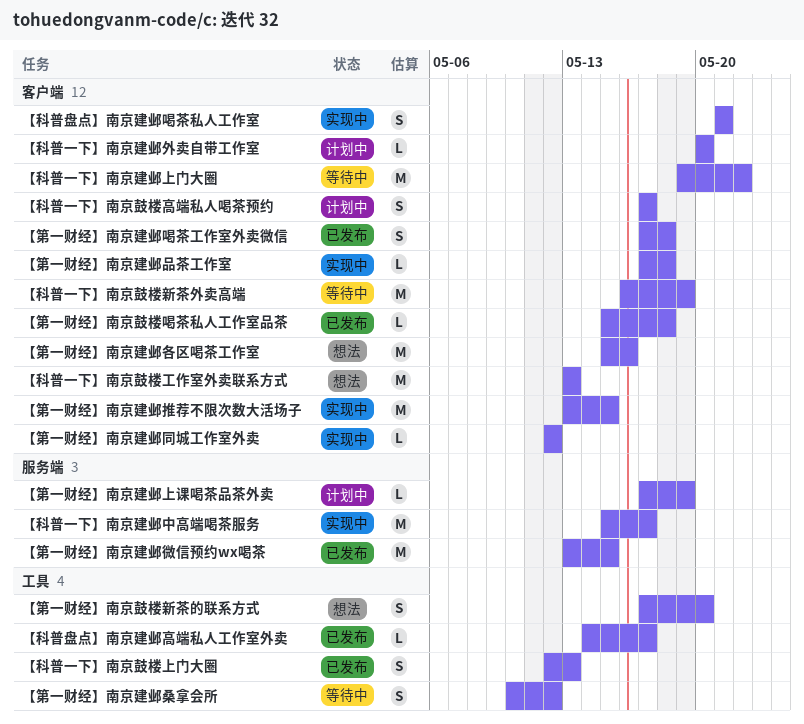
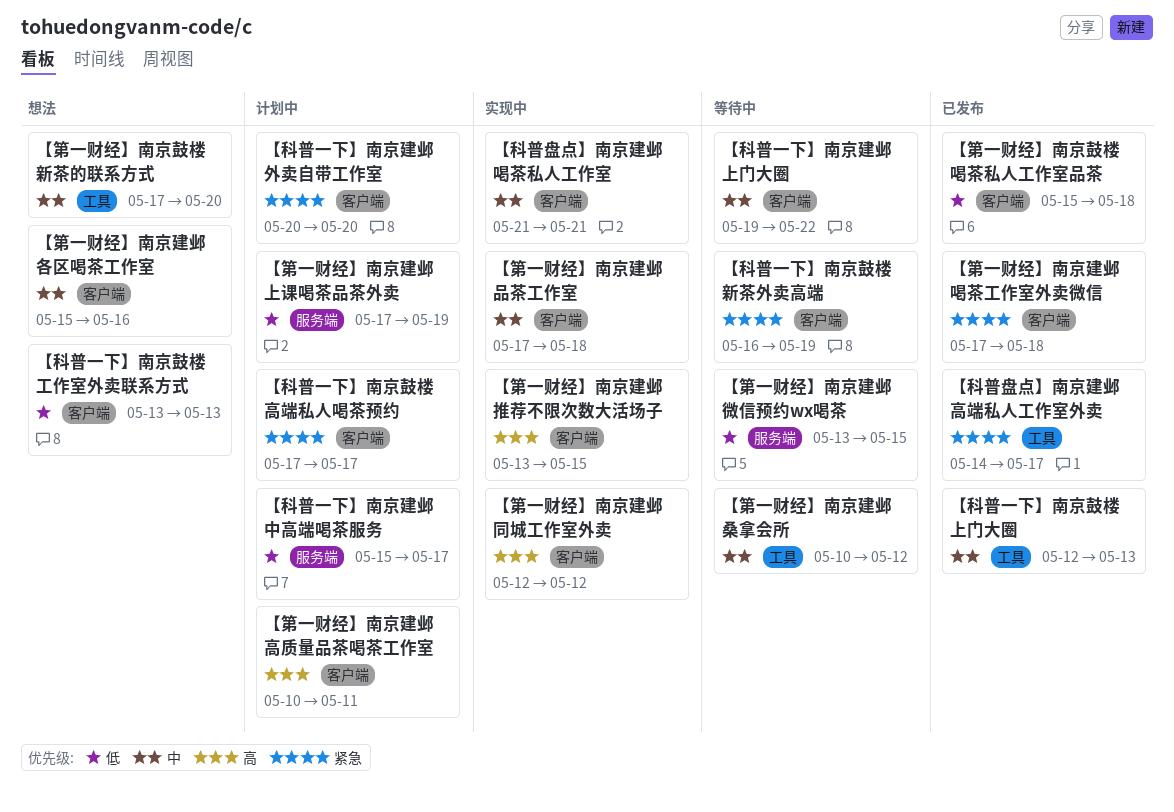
【科普一下】南京建邺中高端喝茶服务, status: 实现中 -> 计划中
【第一财经】南京建邺微信预约wx喝茶, status: 已发布 -> 等待中
【第一财经】南京建邺高质量品茶喝茶工作室: none -> present

